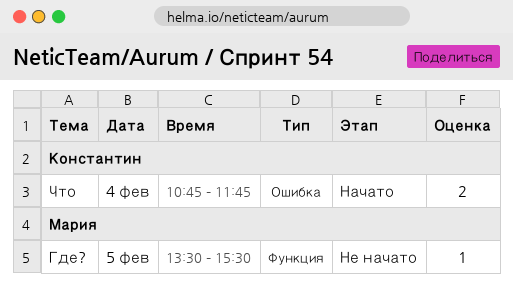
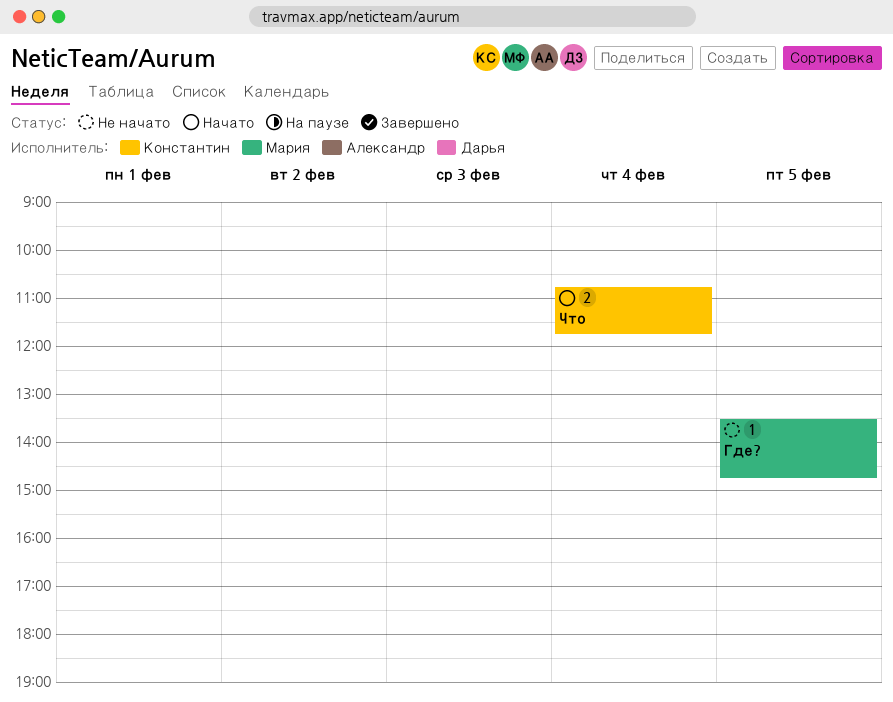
Где?, ends: 15:30 -> 14:45

